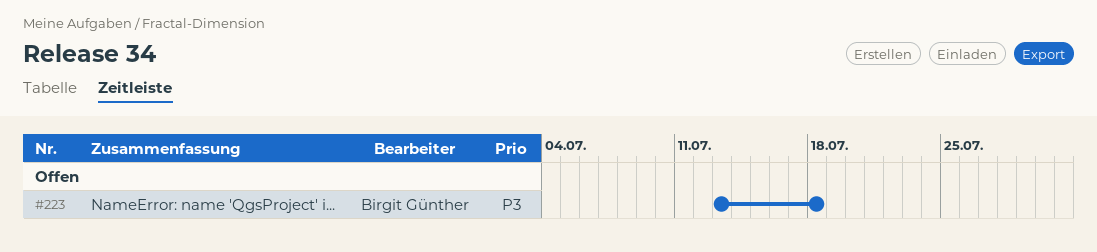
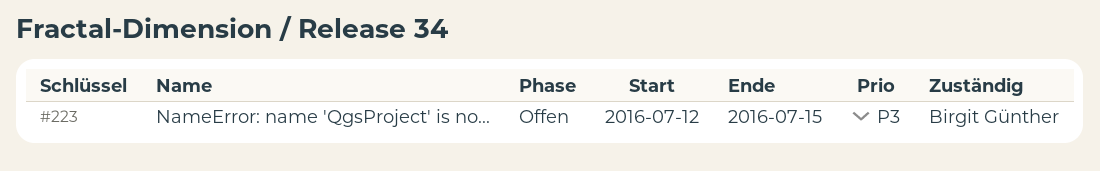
#223, start: Jul 13 -> Jul 12
#223, due: Jul 18 -> Jul 15

